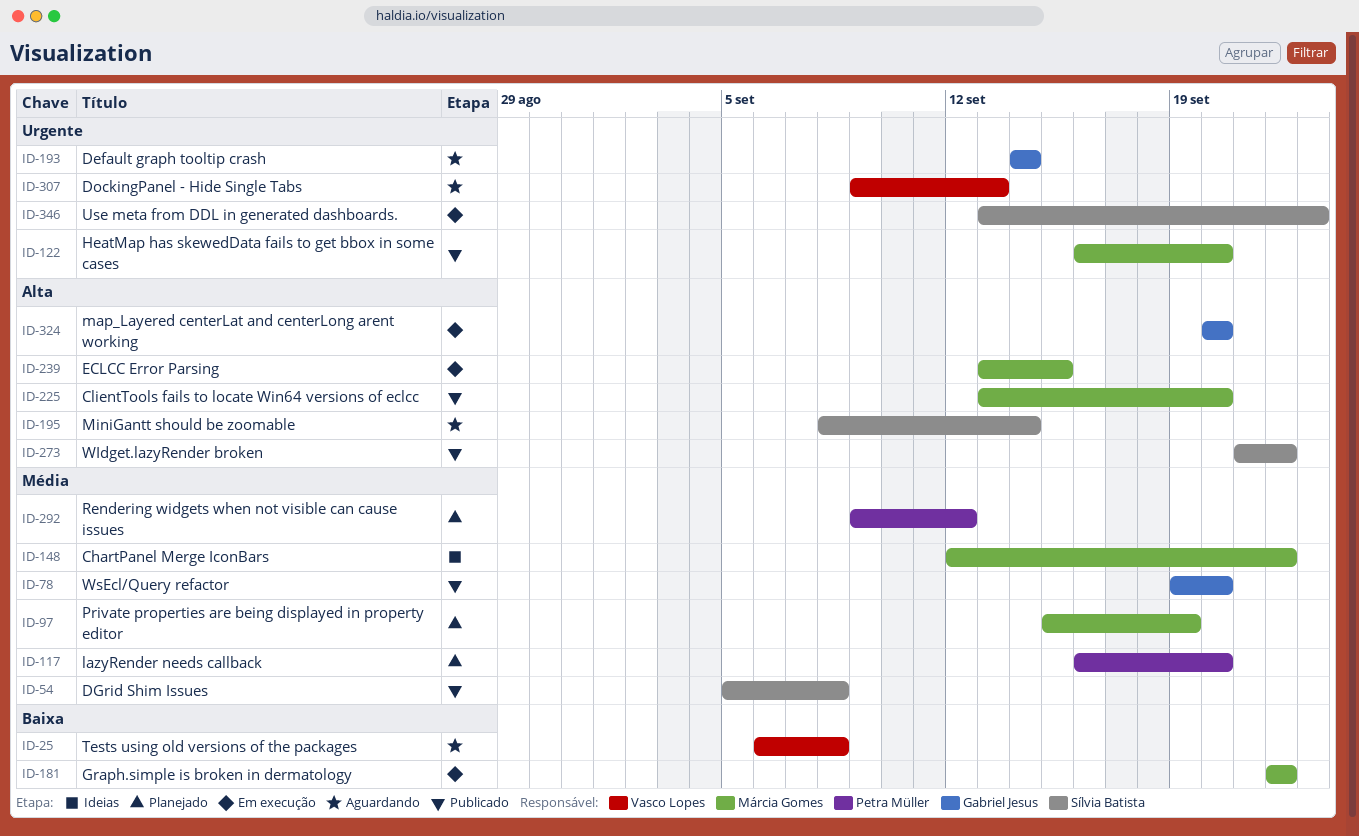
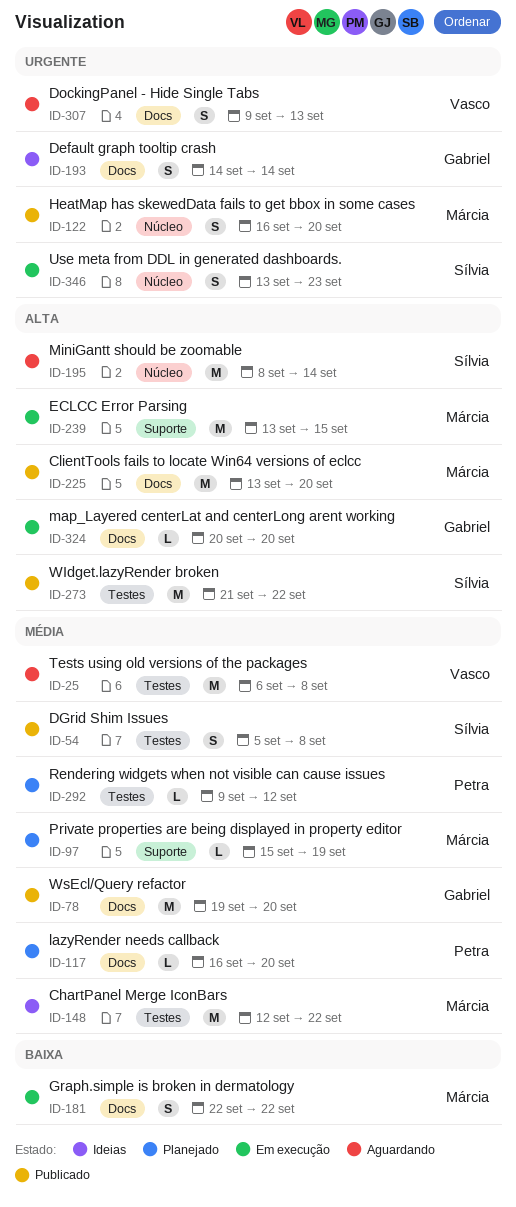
ID-25, priority: Baixa -> Média
ID-193, status: Aguardando -> Ideias

